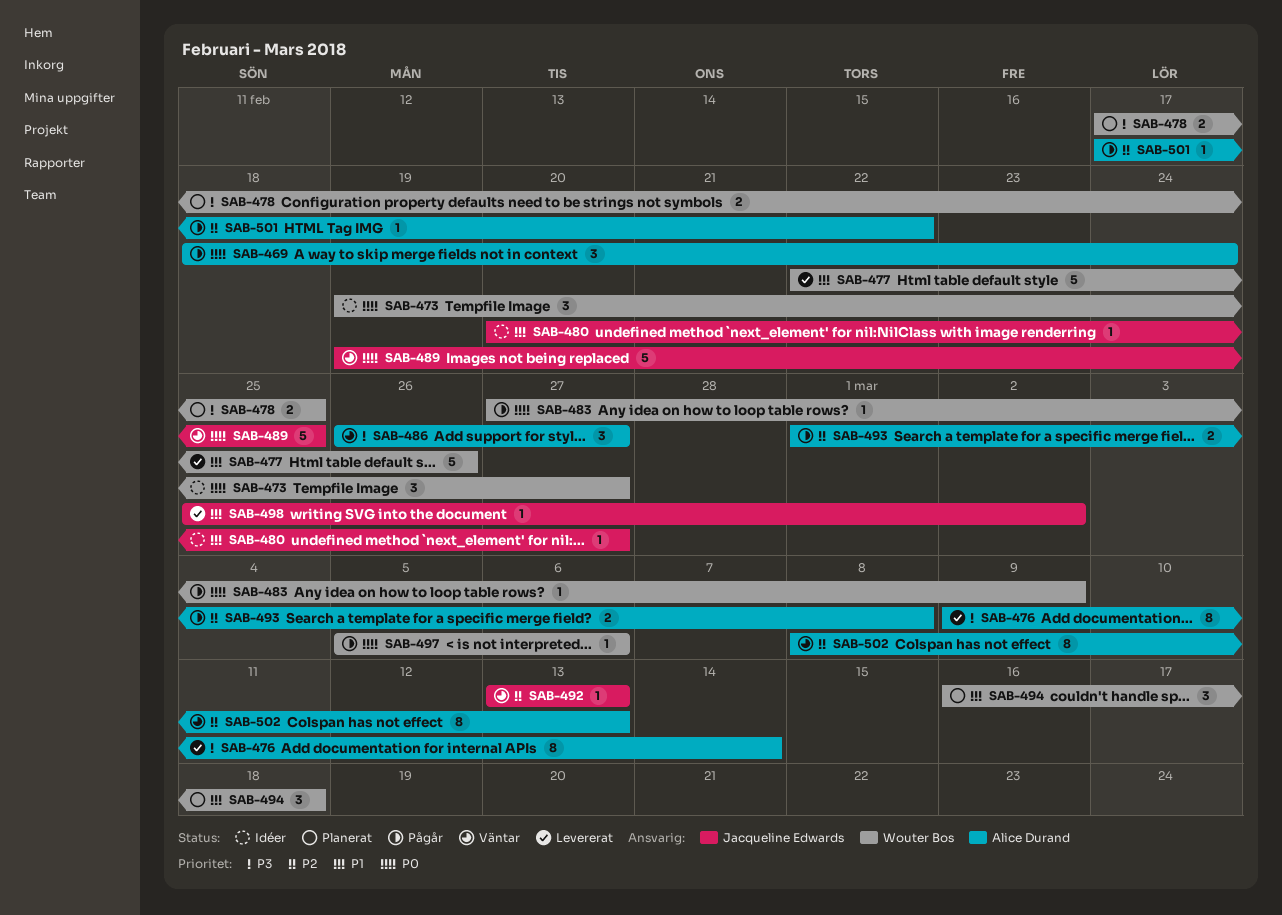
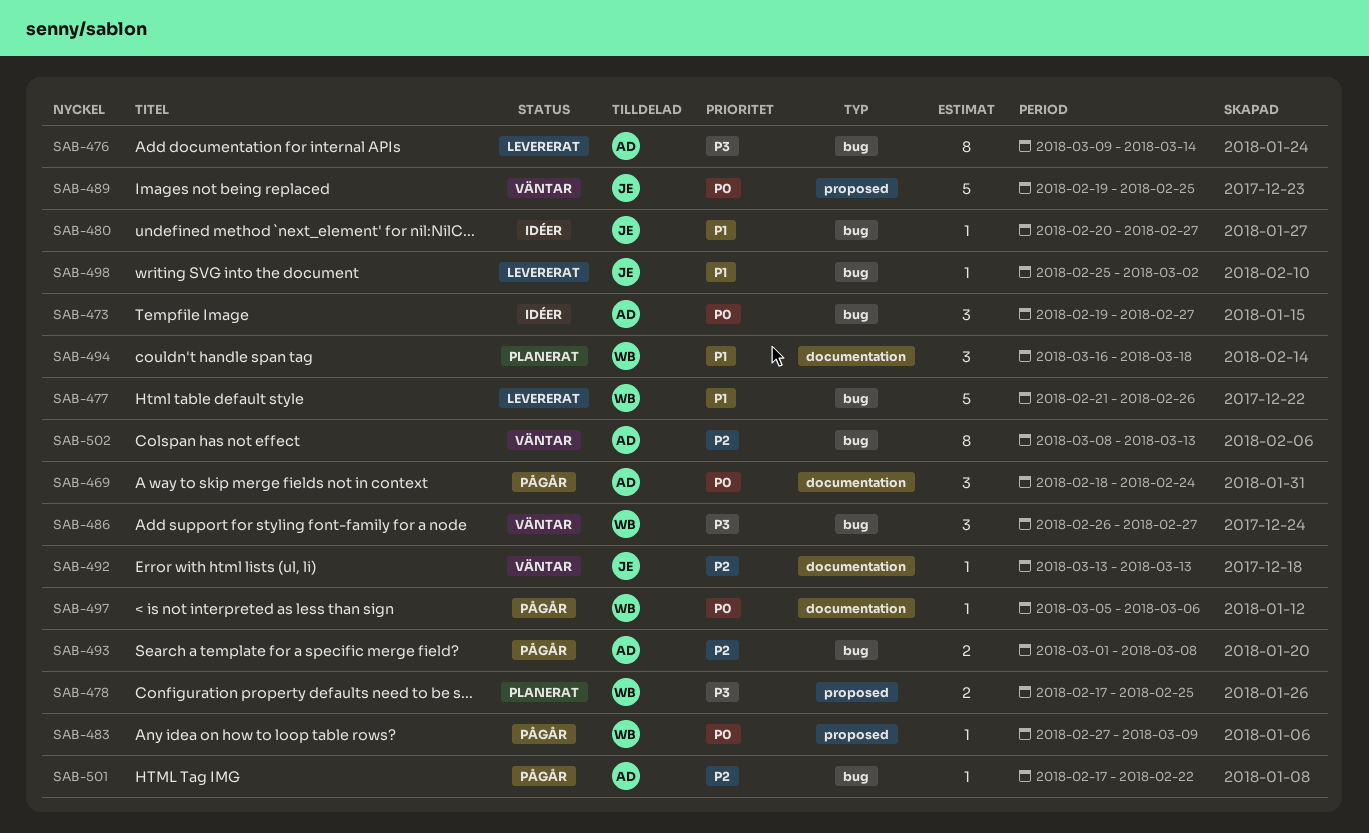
SAB-473, owner: Wouter Bos -> Alice Durand
SAB-477, start: Feb 22 -> Feb 21
SAB-486, owner: Alice Durand -> Wouter Bos

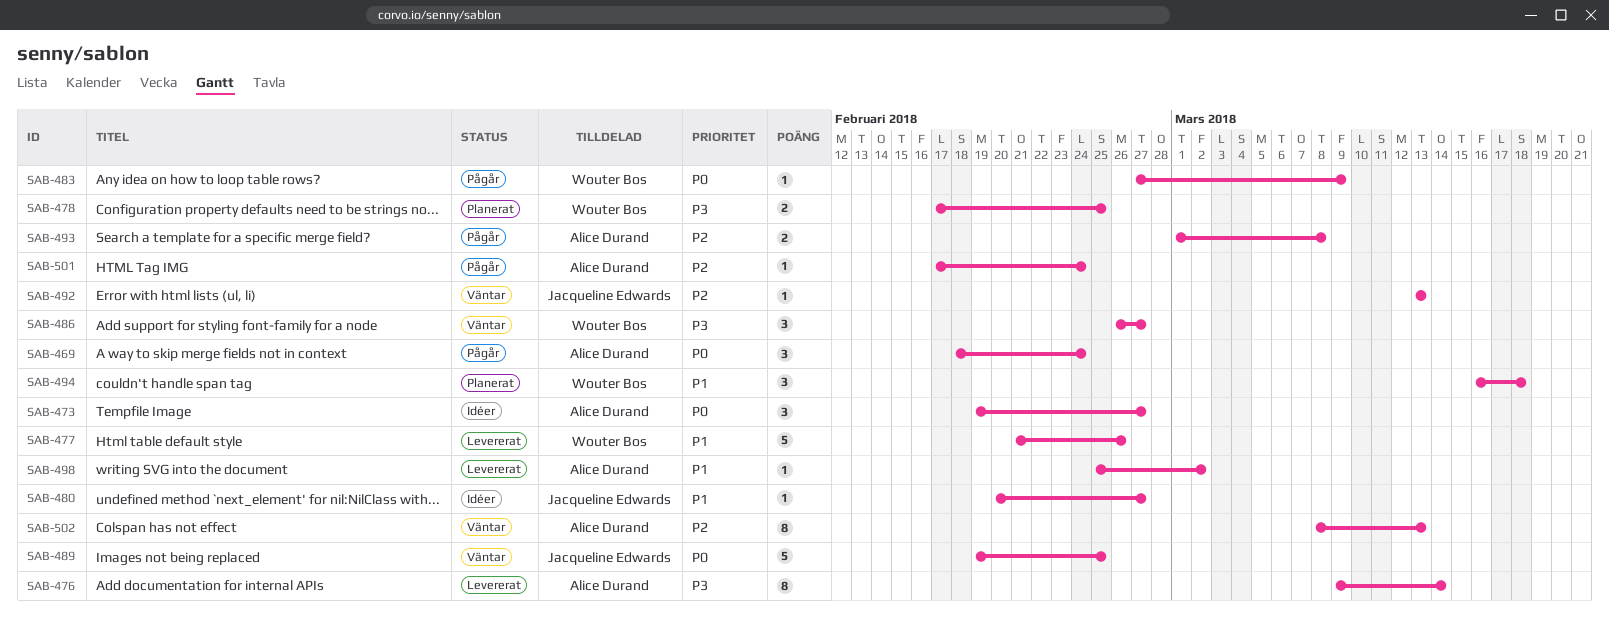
SAB-497: present -> none
SAB-498, owner: Jacqueline Edwards -> Alice Durand
SAB-501, due: Feb 22 -> Feb 24

